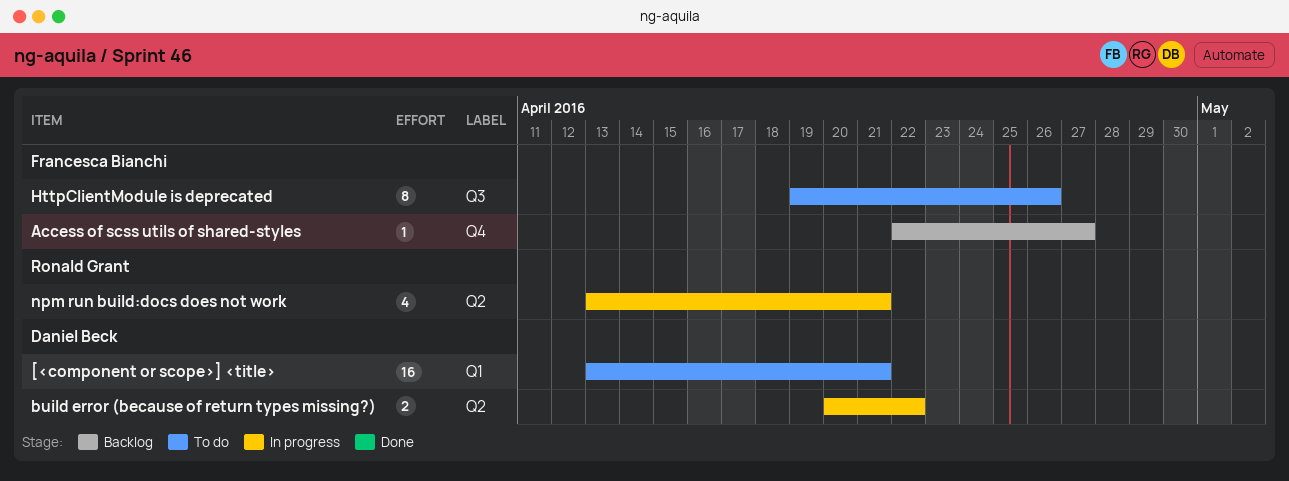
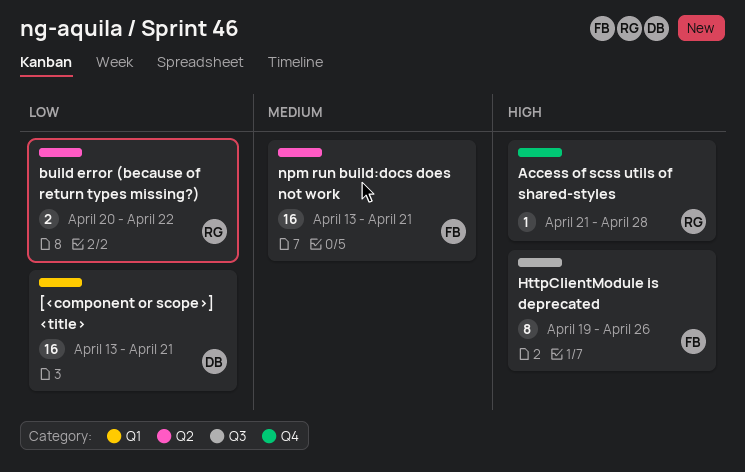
Access of scss utils of shared-styles, owner: Francesca Bianchi -> Ronald Grant
Access of scss utils of shared-styles, start: Apr 22 -> Apr 21
Access of scss utils of shared-styles, due: Apr 27 -> Apr 28
build error (because of return types missing?), owner: Daniel Beck -> Ronald Grant
npm run build:docs does not work, owner: Ronald Grant -> Francesca Bianchi
npm run build:docs does not work, estimate: 4 -> 16

